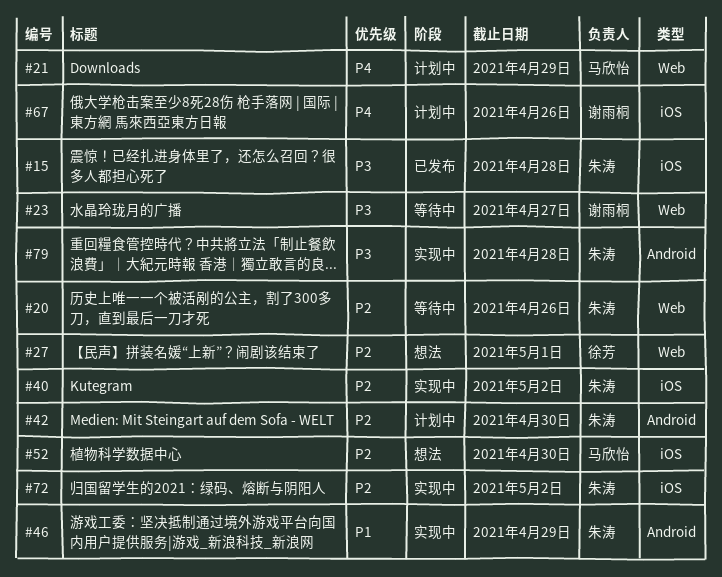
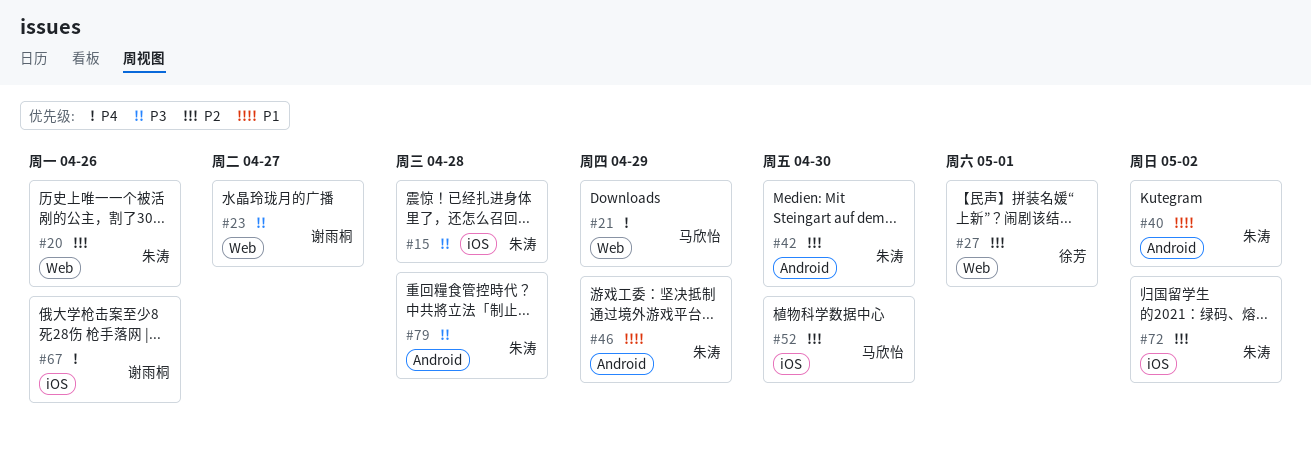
#40, priority: P2 -> P1
#40, label: iOS -> Android

